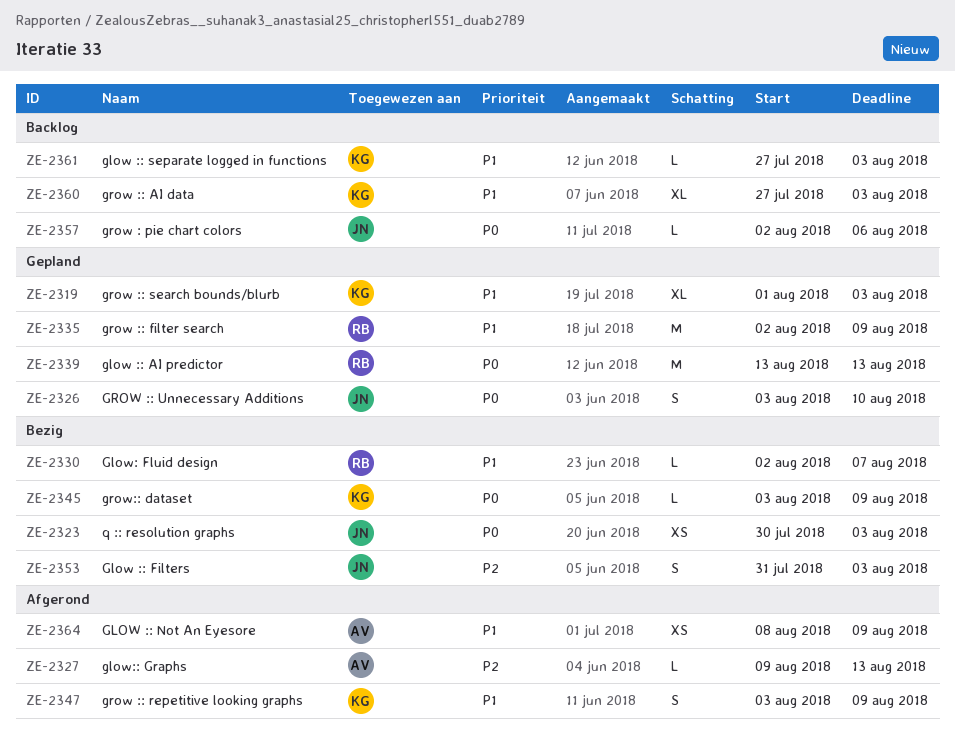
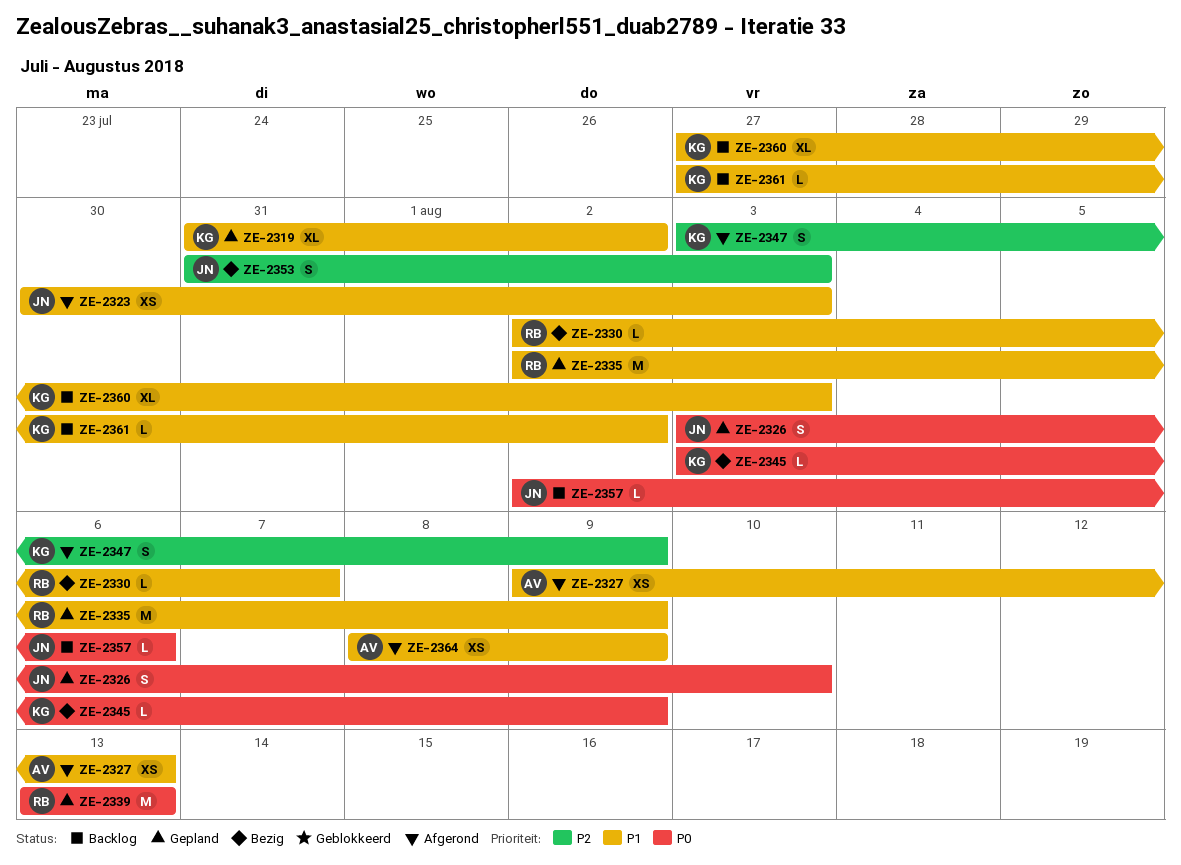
ZE-2319, start: Aug 1 -> Jul 31
ZE-2319, due: Aug 3 -> Aug 2
ZE-2323, status: Bezig -> Afgerond
ZE-2323, priority: P0 -> P1
ZE-2327, priority: P2 -> P1
ZE-2327, estimate: L -> XS
ZE-2347, priority: P1 -> P2
ZE-2361, due: Aug 3 -> Aug 2

